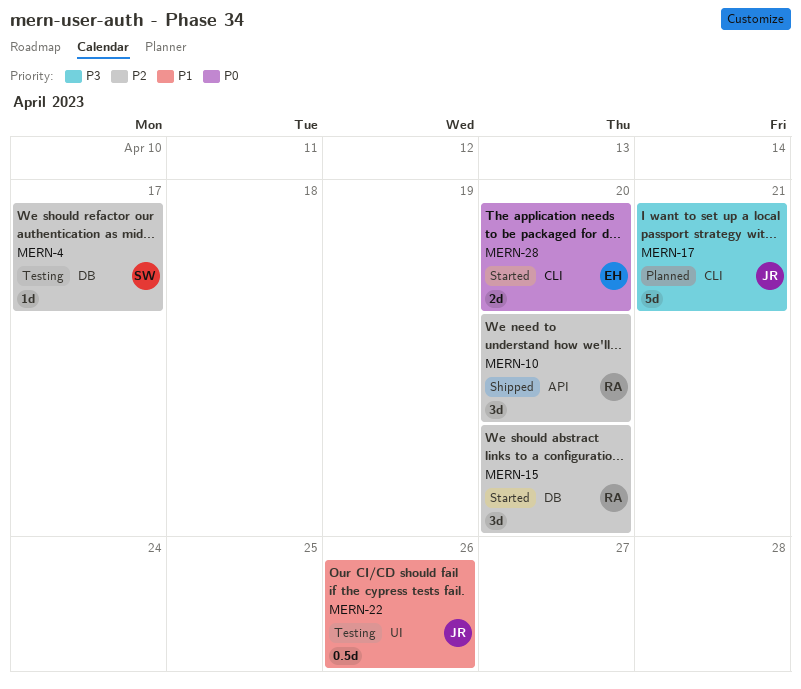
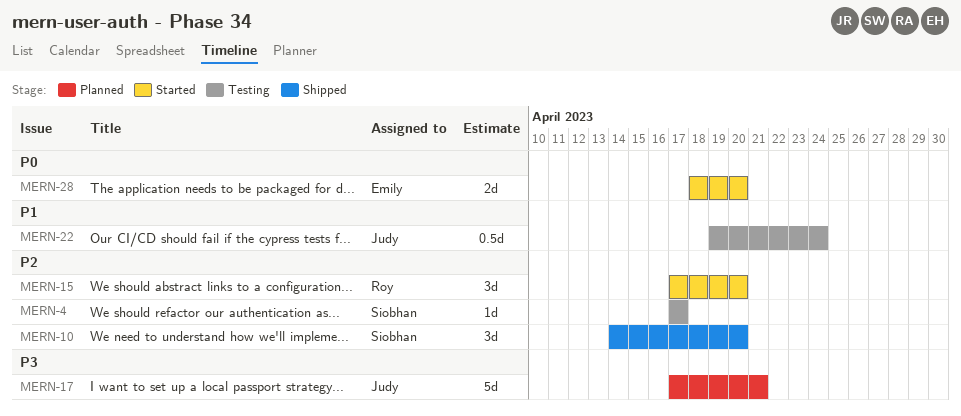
MERN-10, owner: Roy -> Siobhan
MERN-22, due: Apr 26 -> Apr 24

